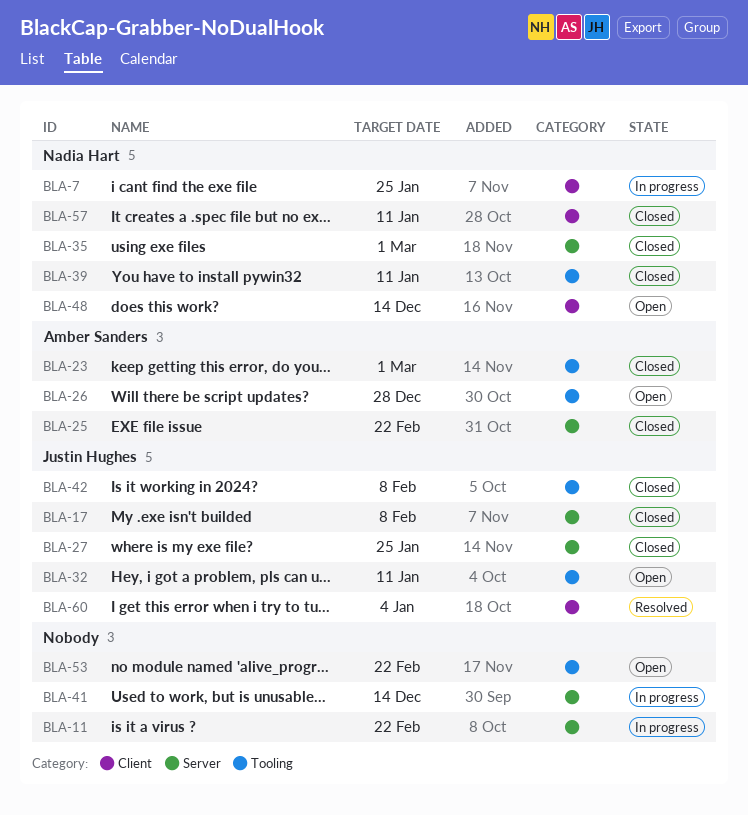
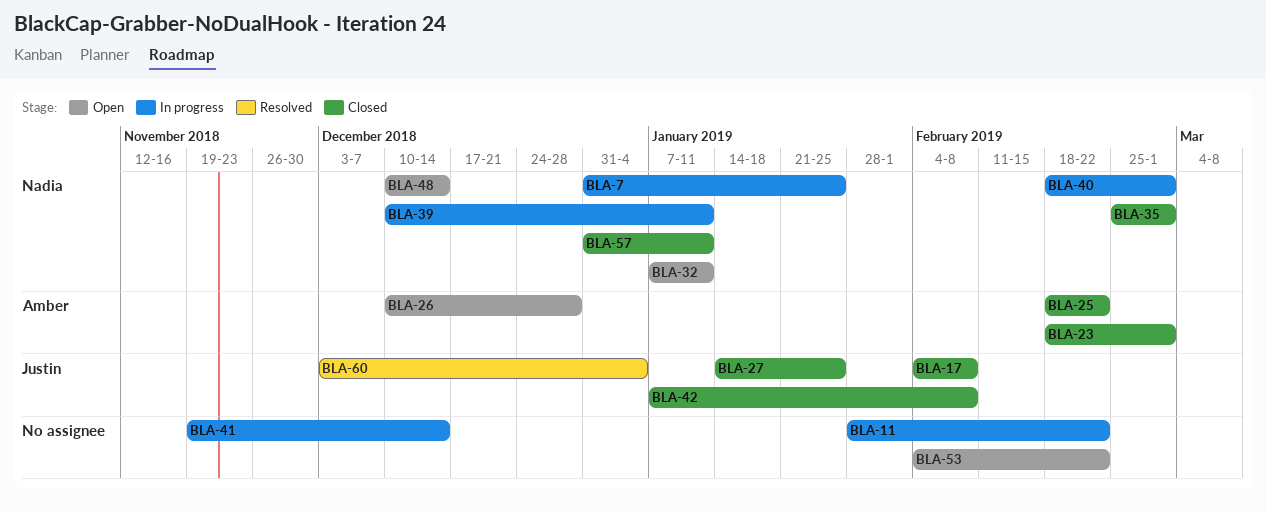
BLA-32, owner: Justin Hughes -> Nadia Hart
BLA-39, status: Closed -> In progress
BLA-40: none -> present

